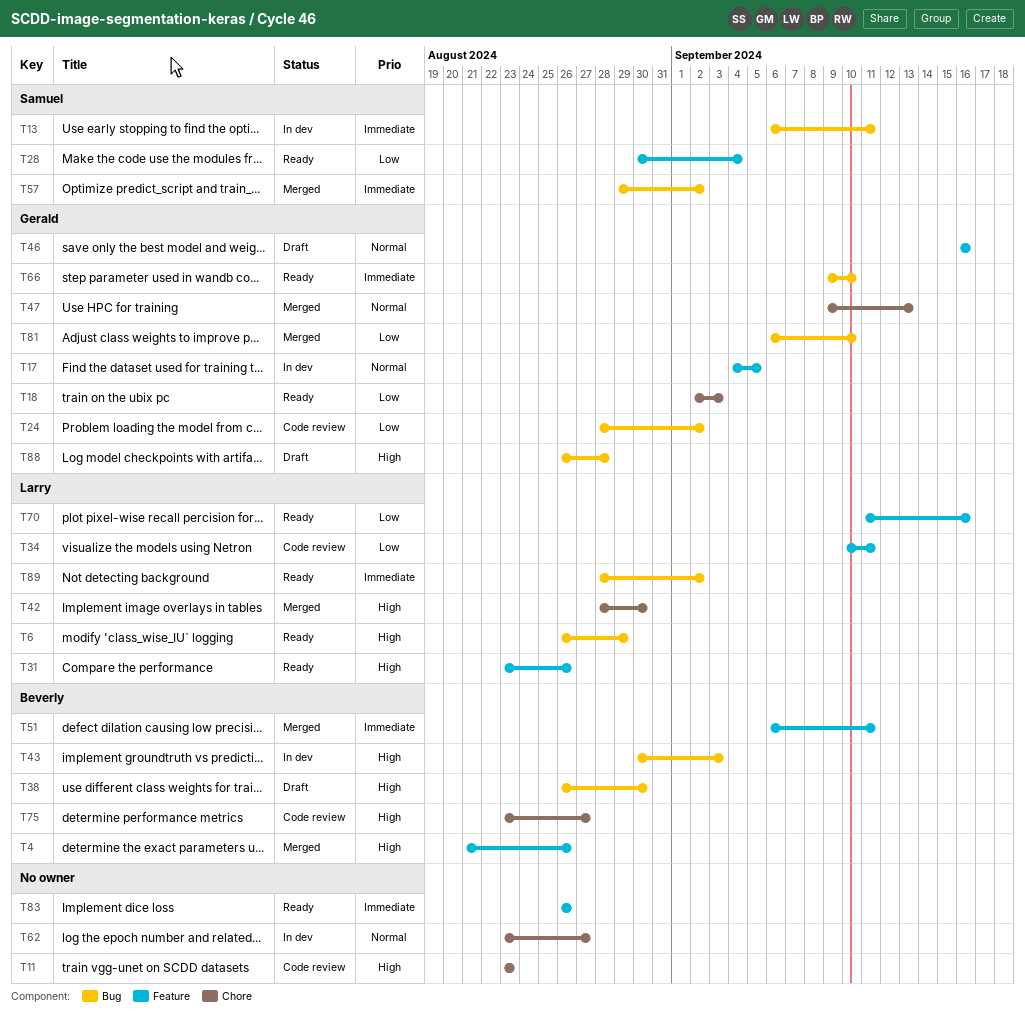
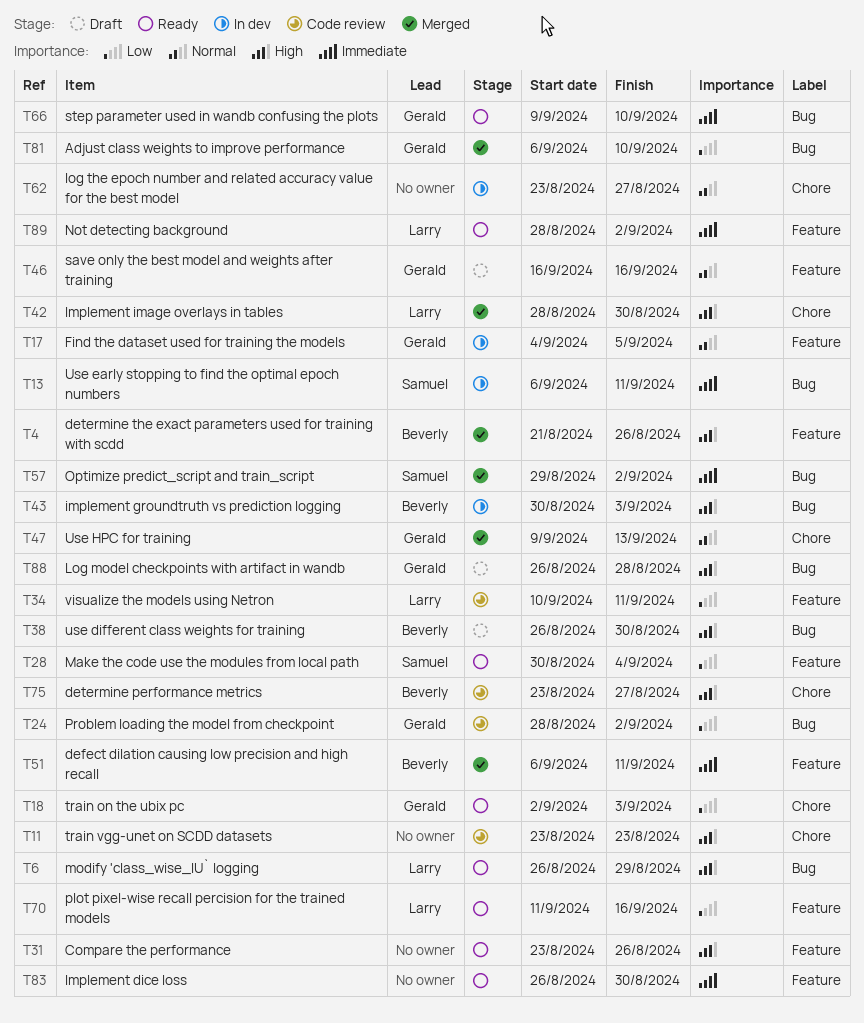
T31, owner: Larry -> none
T83, due: Aug 26 -> Aug 30
T89, label: Bug -> Feature

